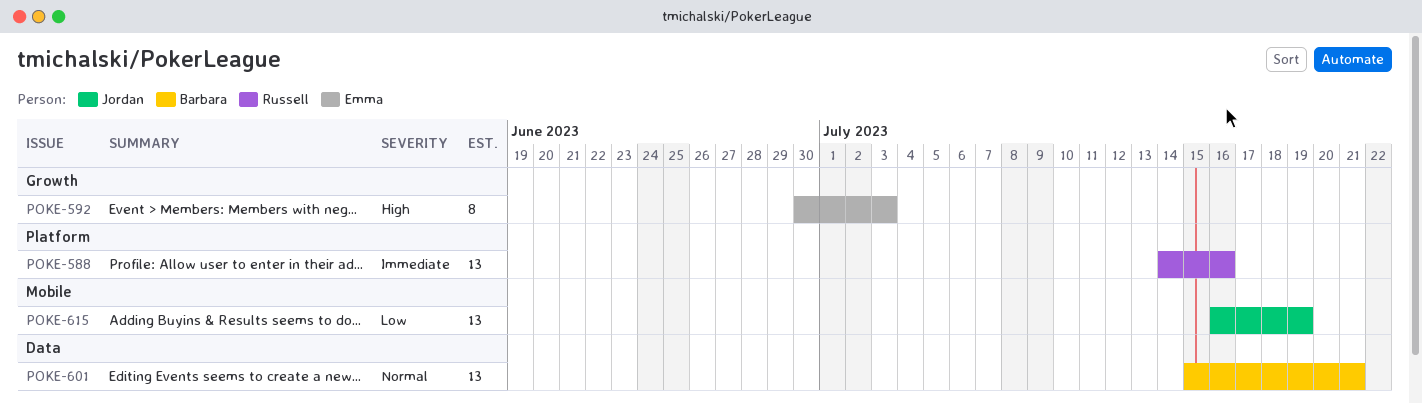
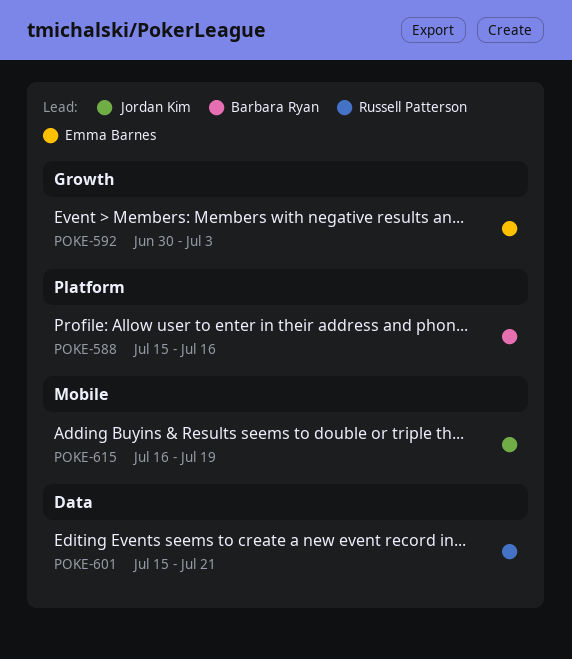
POKE-588, owner: Russell Patterson -> Barbara Ryan
POKE-588, start: Jul 14 -> Jul 15
POKE-601, owner: Barbara Ryan -> Russell Patterson

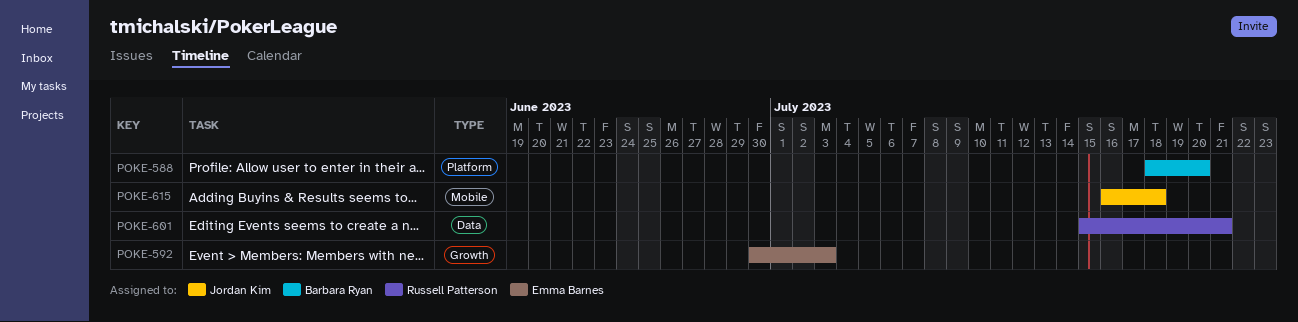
POKE-588, start: Jul 15 -> Jul 18
POKE-588, due: Jul 16 -> Jul 20
POKE-615, due: Jul 19 -> Jul 18

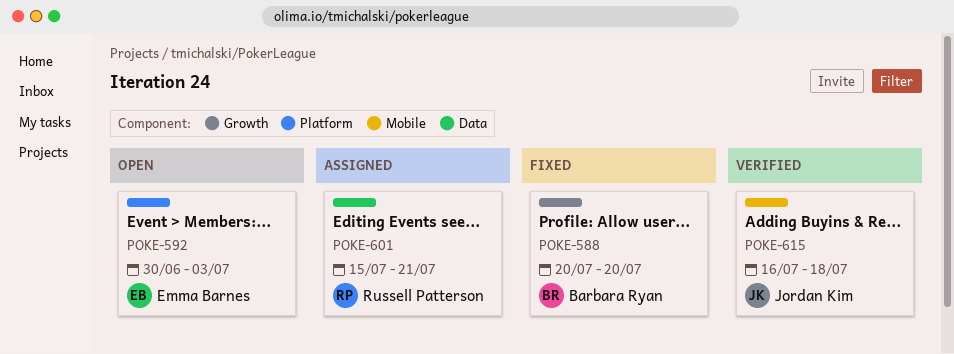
POKE-588, label: Platform -> Growth
POKE-588, start: Jul 18 -> Jul 20
POKE-592, label: Growth -> Platform

